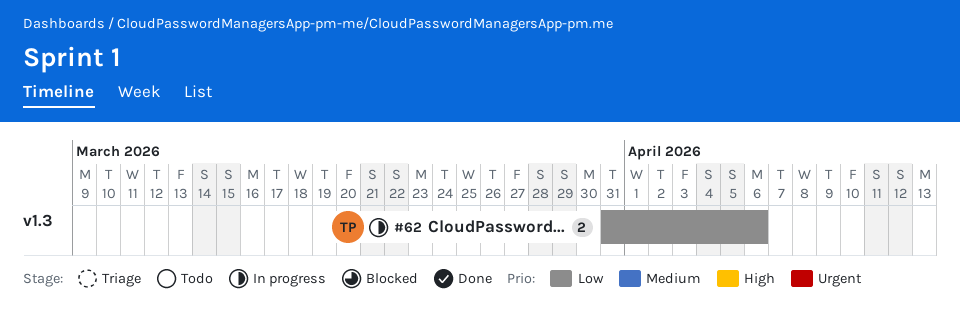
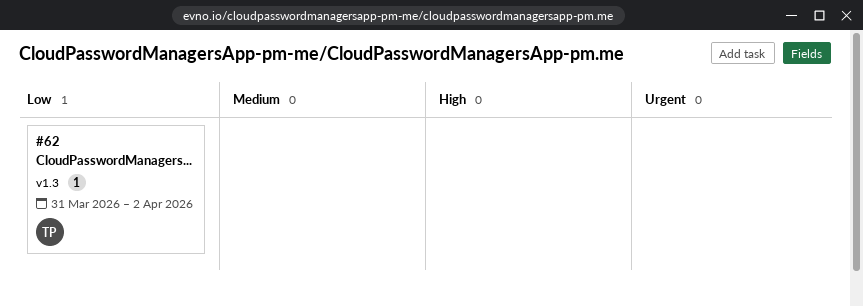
#62, estimate: 2 -> 1
#62, due: Apr 6 -> Apr 2

